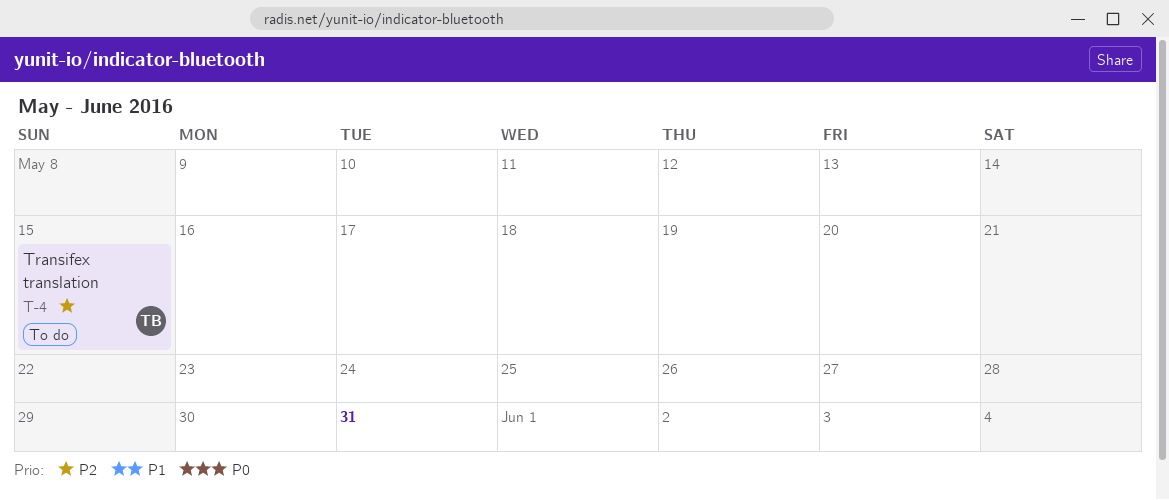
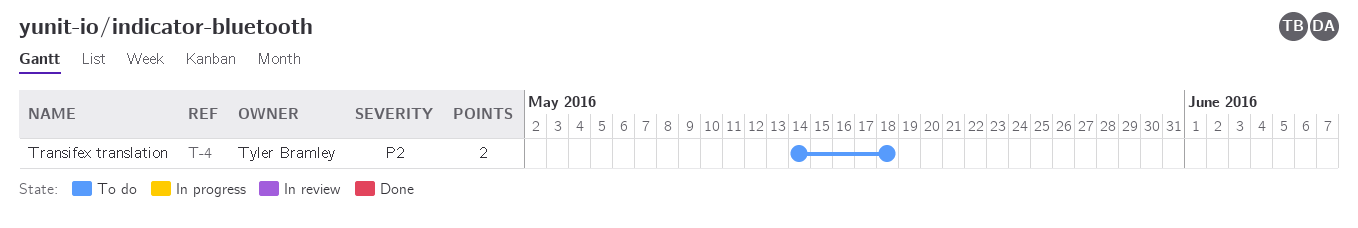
T-4, due: May 15 -> May 18

